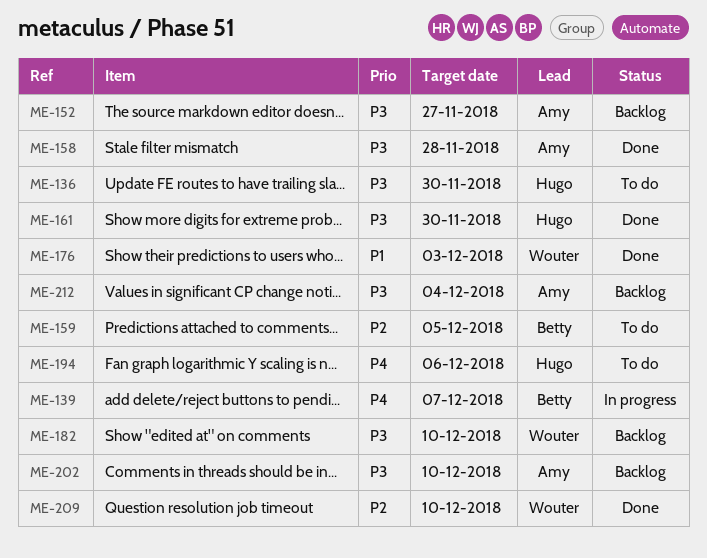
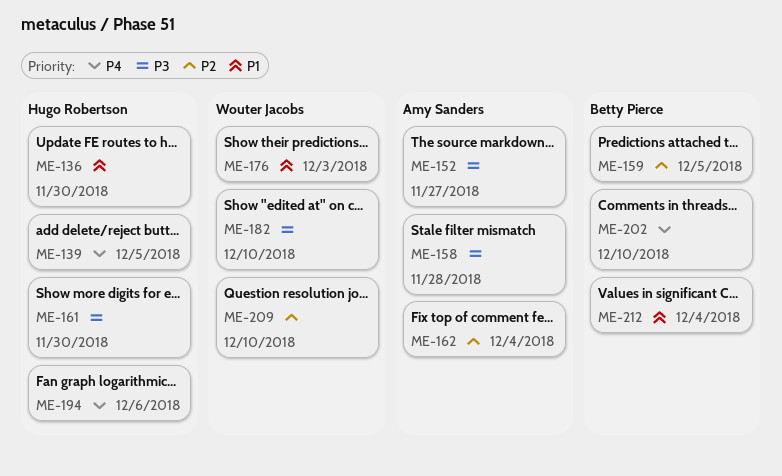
ME-136, priority: P3 -> P1
ME-139, owner: Betty Pierce -> Hugo Robertson
ME-139, due: Dec 7 -> Dec 5
ME-162: none -> present
ME-202, owner: Amy Sanders -> Betty Pierce
ME-202, priority: P3 -> P4
ME-212, owner: Amy Sanders -> Betty Pierce
ME-212, priority: P3 -> P1

